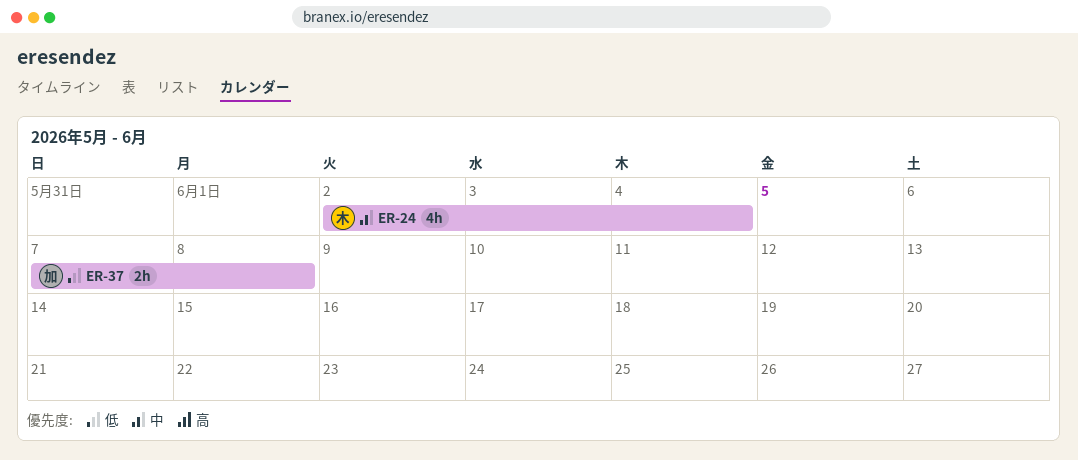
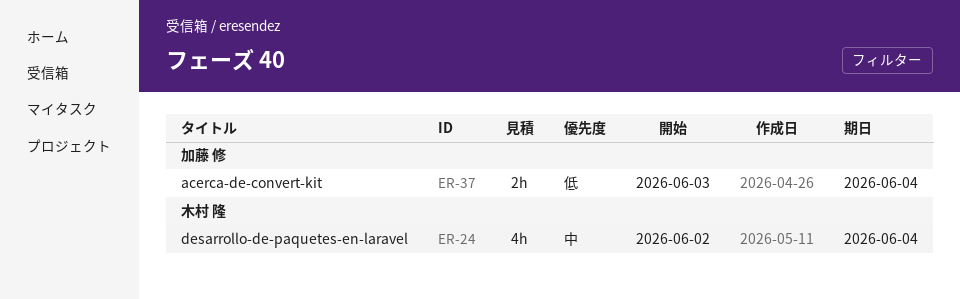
ER-37, start: Jun 7 -> Jun 3
ER-37, due: Jun 8 -> Jun 4

